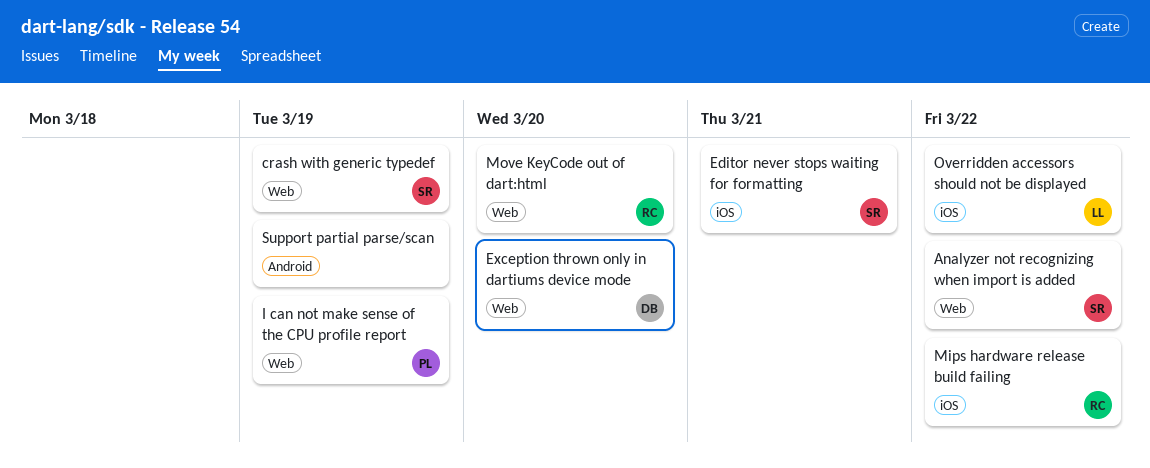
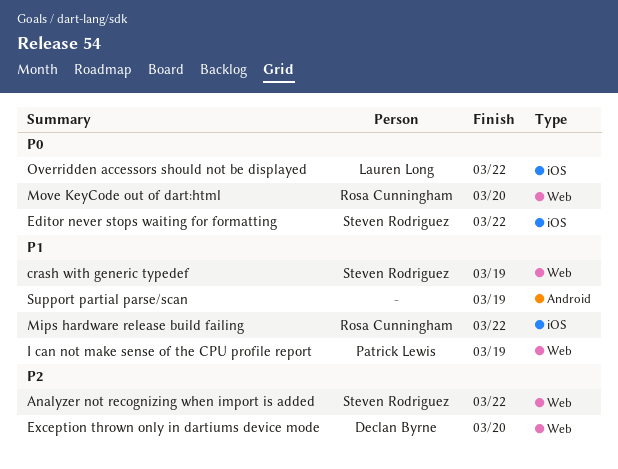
Editor never stops waiting for formatting, due: Mar 21 -> Mar 22

